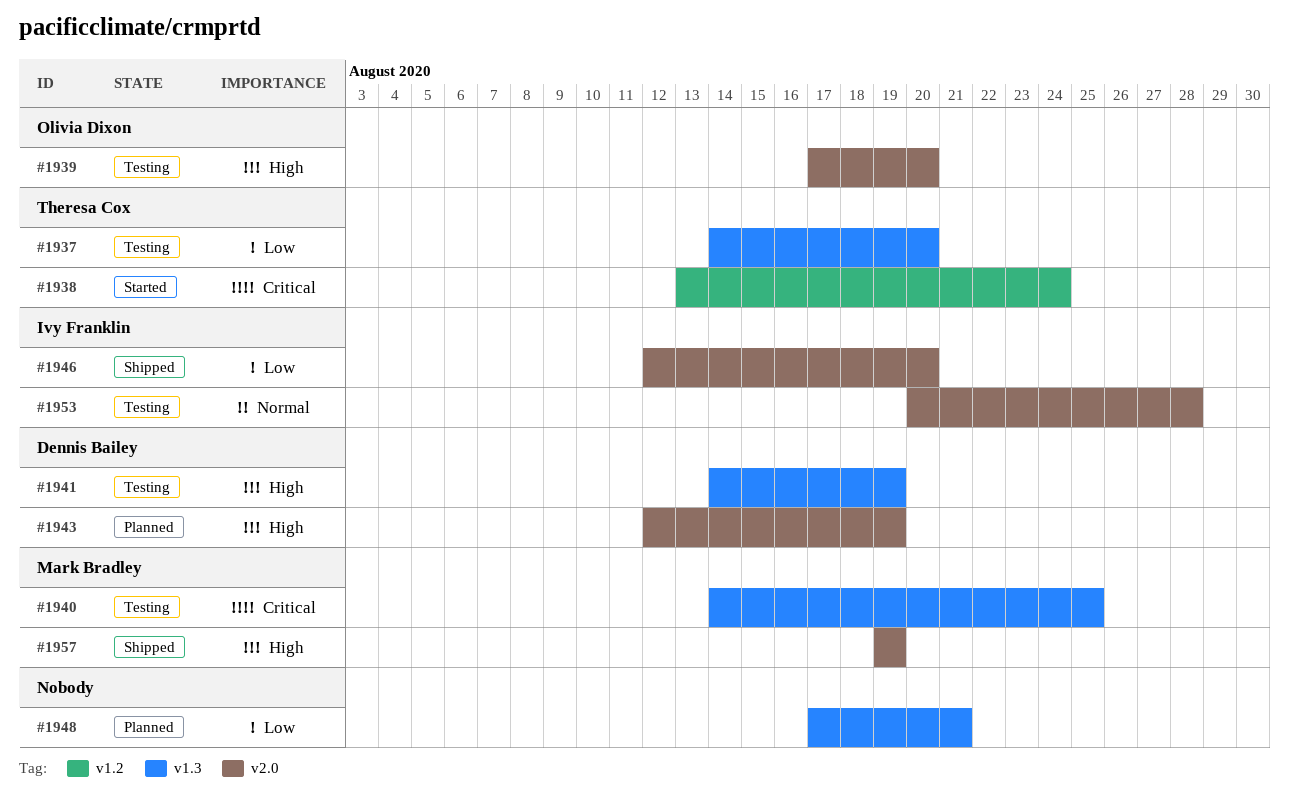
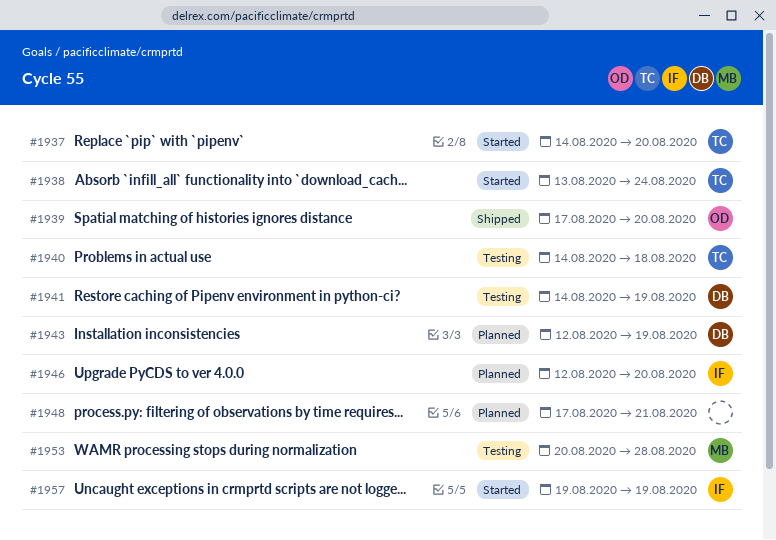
#1937, status: Testing -> Started
#1939, status: Testing -> Shipped
#1940, owner: Mark Bradley -> Theresa Cox
#1940, due: Aug 25 -> Aug 18
#1946, status: Shipped -> Planned
#1953, owner: Ivy Franklin -> Mark Bradley
#1957, status: Shipped -> Started
#1957, owner: Mark Bradley -> Ivy Franklin

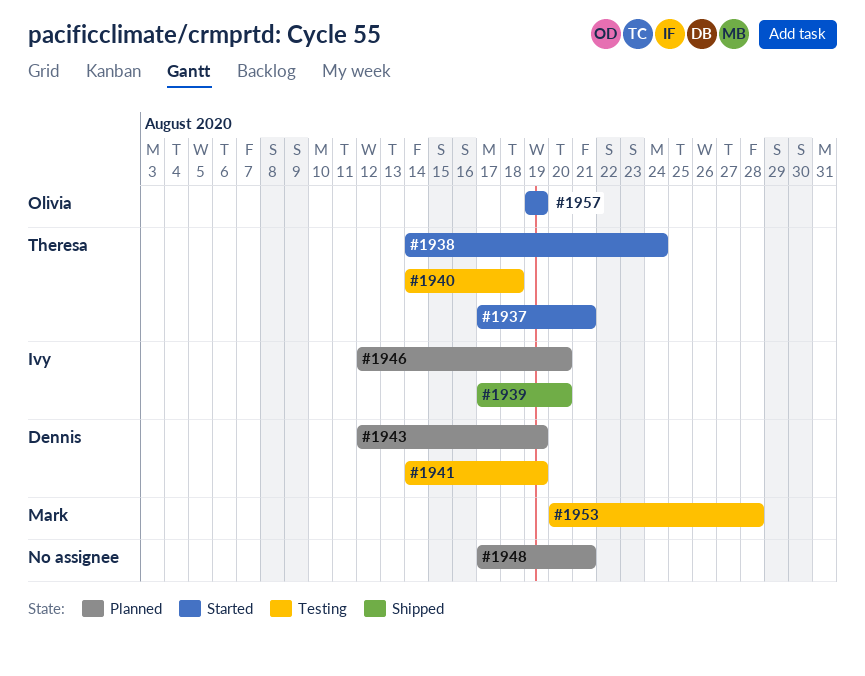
#1937, start: Aug 14 -> Aug 17
#1937, due: Aug 20 -> Aug 21
#1938, start: Aug 13 -> Aug 14
#1939, owner: Olivia -> Ivy
#1957, owner: Ivy -> Olivia

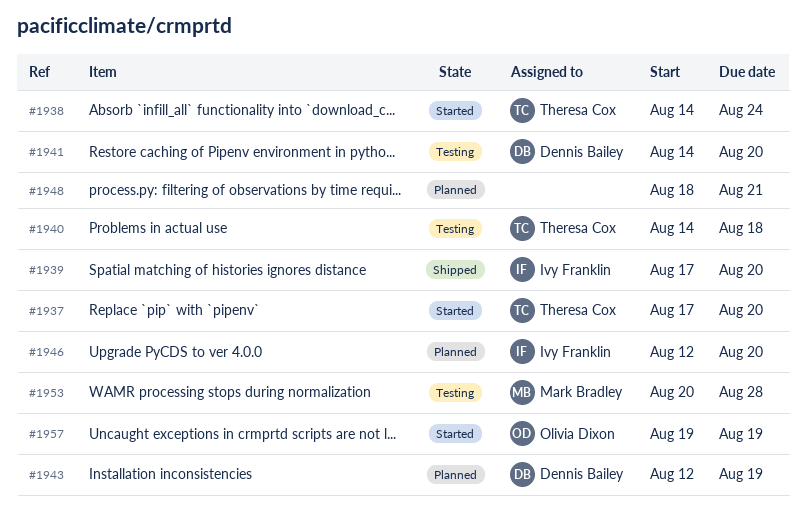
#1937, due: Aug 21 -> Aug 20
#1941, due: Aug 19 -> Aug 20
#1948, start: Aug 17 -> Aug 18

